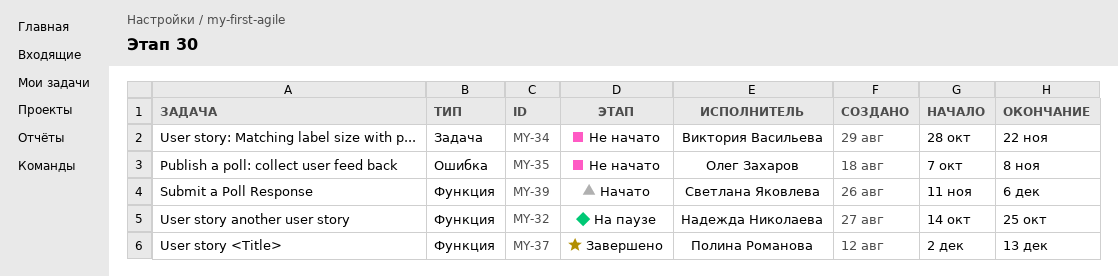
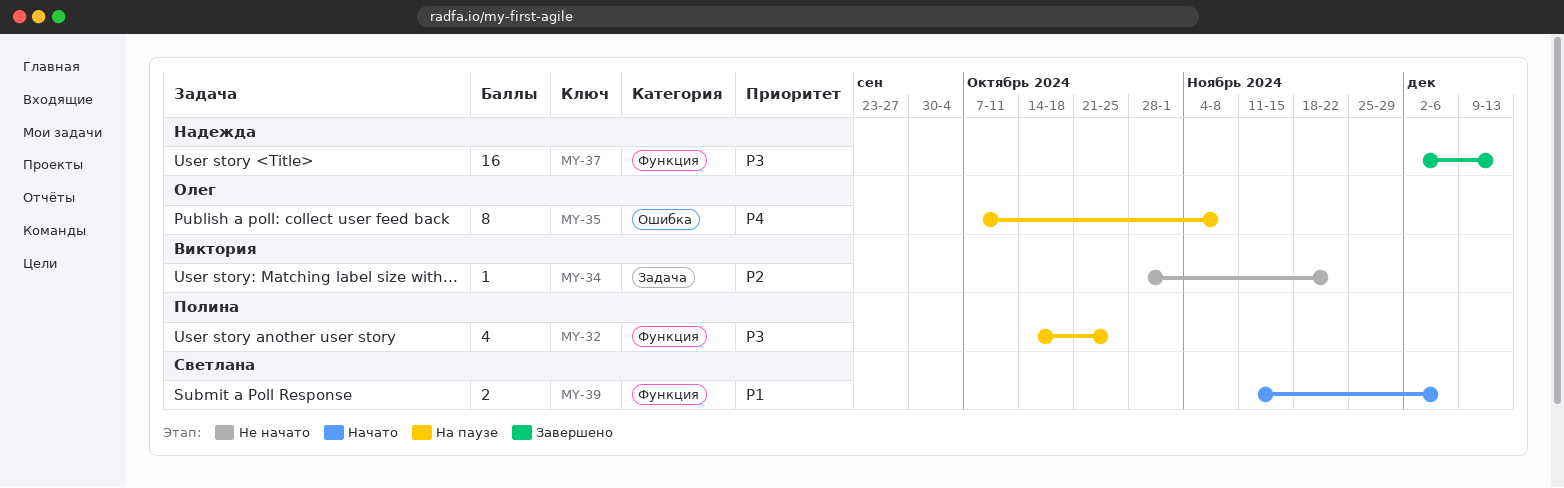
MY-32, owner: Надежда Николаева -> Полина Романова
MY-35, status: Не начато -> На паузе
MY-37, owner: Полина Романова -> Надежда Николаева

